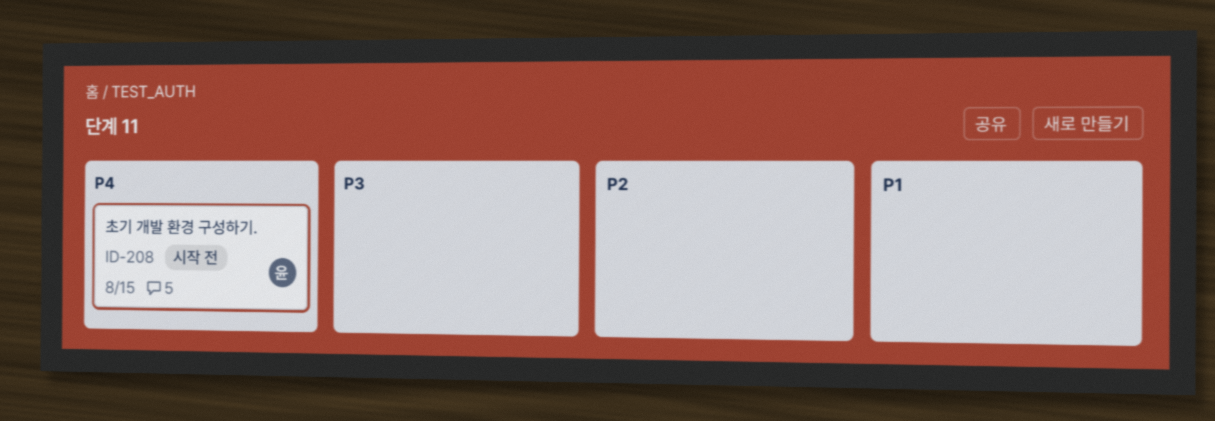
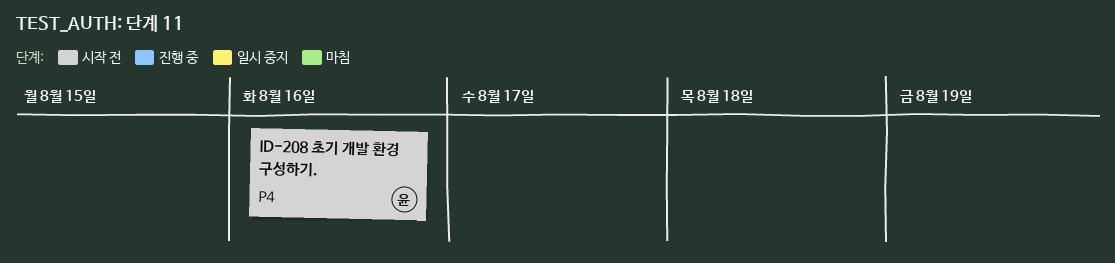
ID-208, due: Aug 15 -> Aug 16

